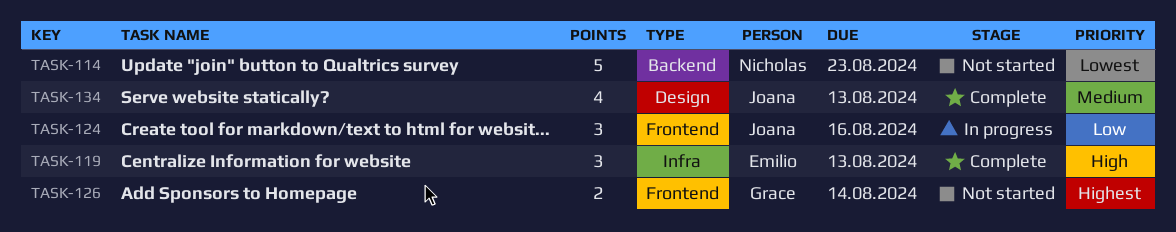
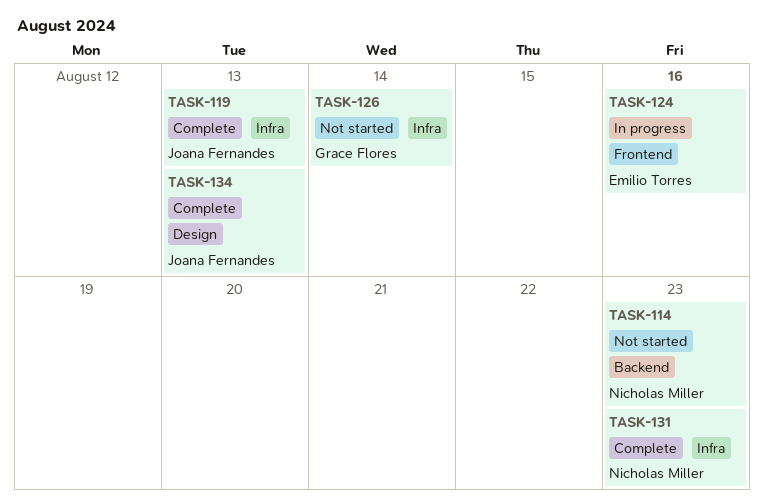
TASK-119, owner: Emilio Torres -> Joana Fernandes
TASK-124, owner: Joana Fernandes -> Emilio Torres
TASK-126, label: Frontend -> Infra
TASK-131: none -> present

